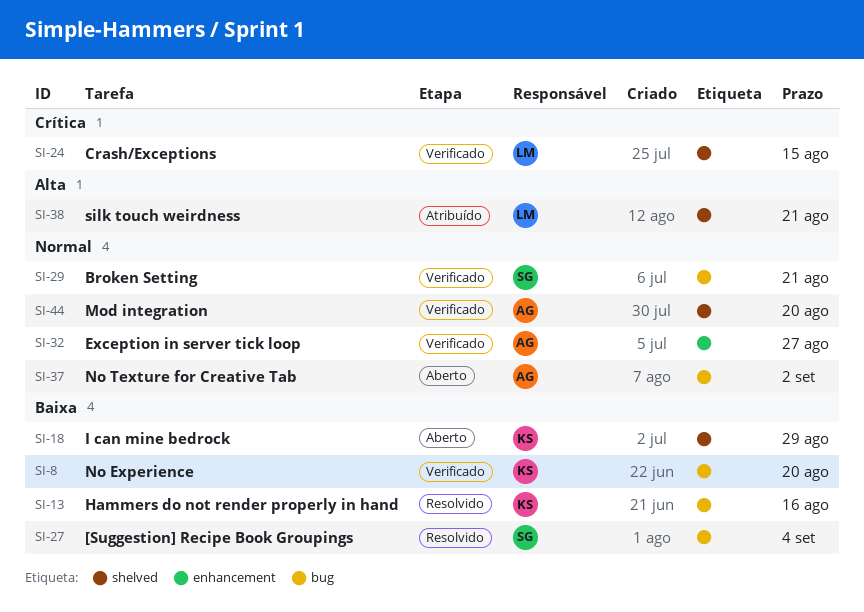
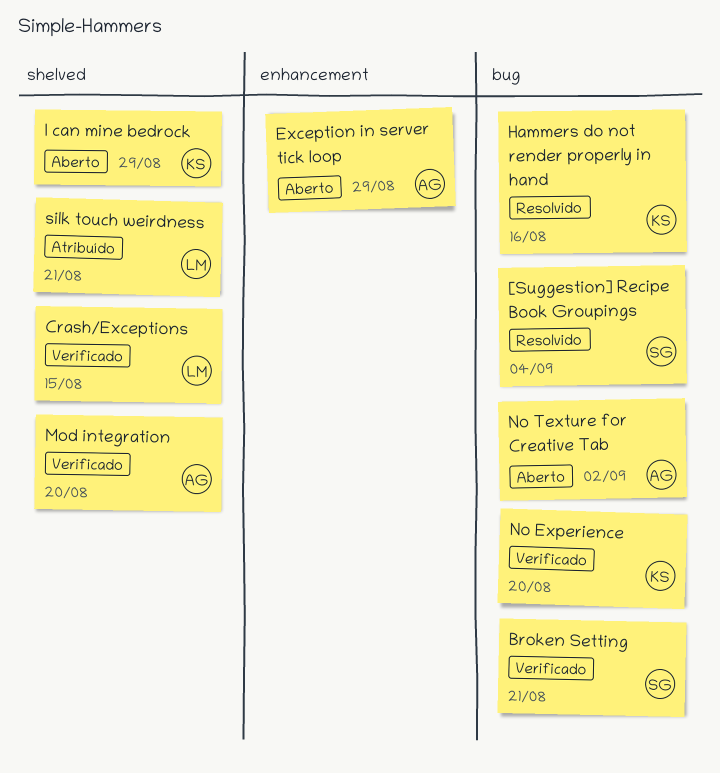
Exception in server tick loop, status: Verificado -> Aberto
Exception in server tick loop, due: Aug 27 -> Aug 29

